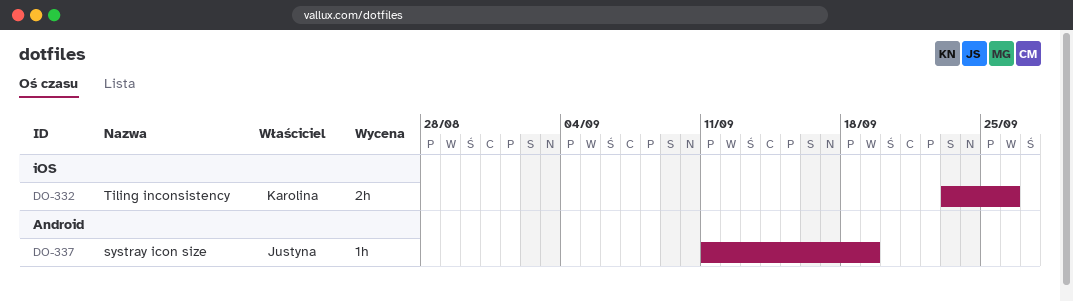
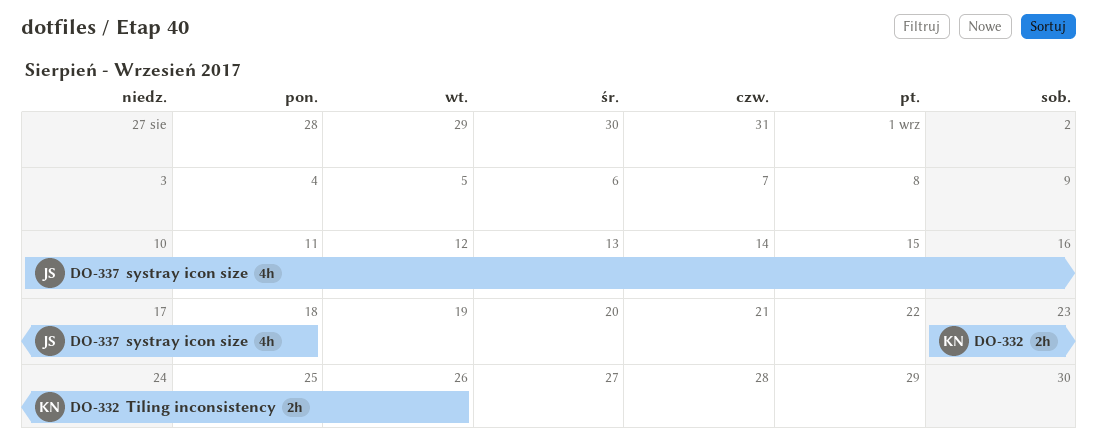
DO-337, estimate: 1h -> 4h
DO-337, start: Sep 11 -> Sep 10
DO-337, due: Sep 19 -> Sep 18

